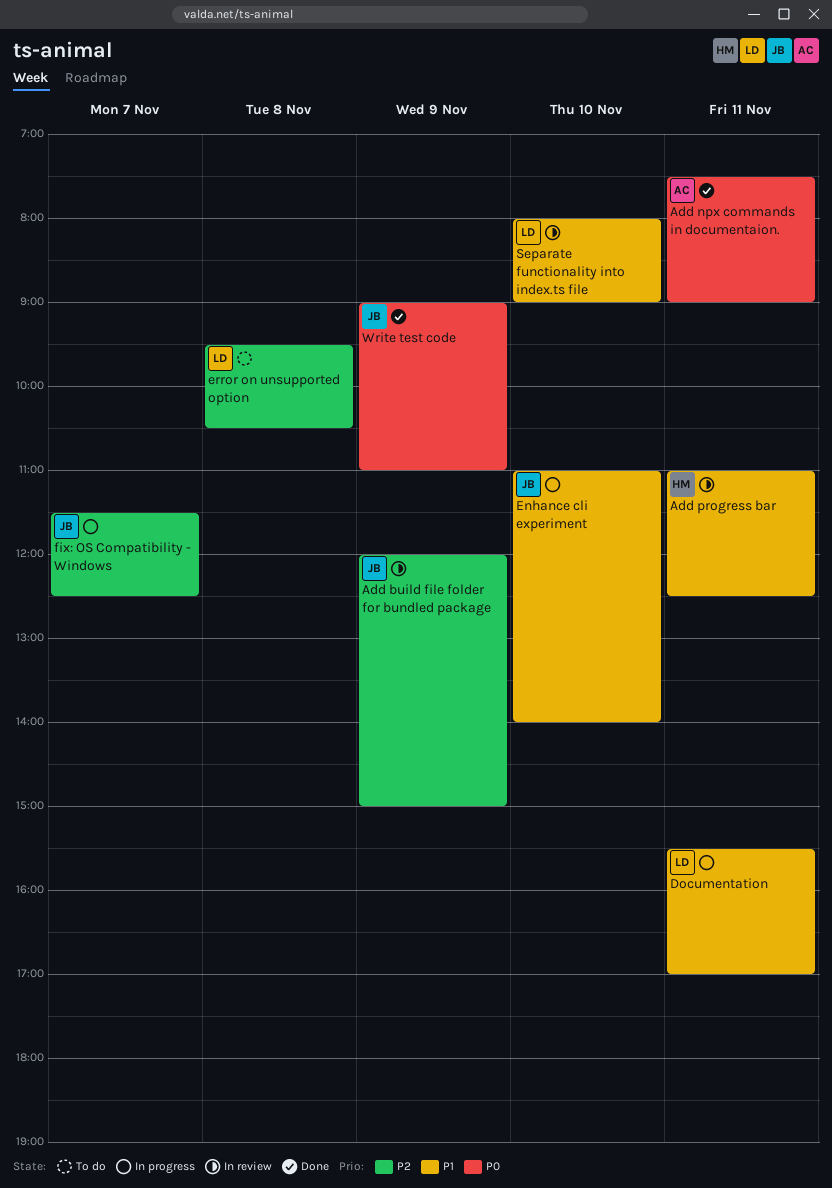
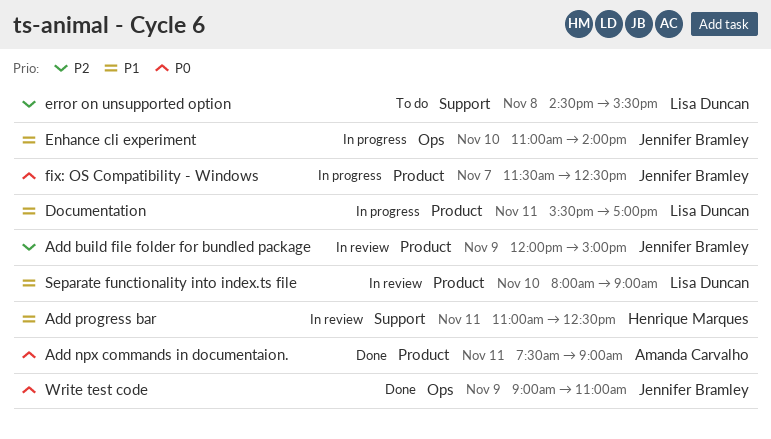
error on unsupported option, begins: 09:30 -> 14:30
error on unsupported option, ends: 10:30 -> 15:30
fix: OS Compatibility - Windows, priority: P2 -> P0

